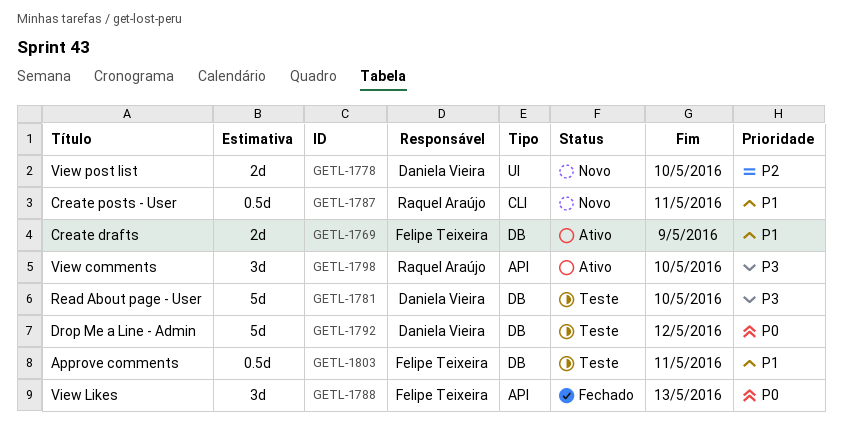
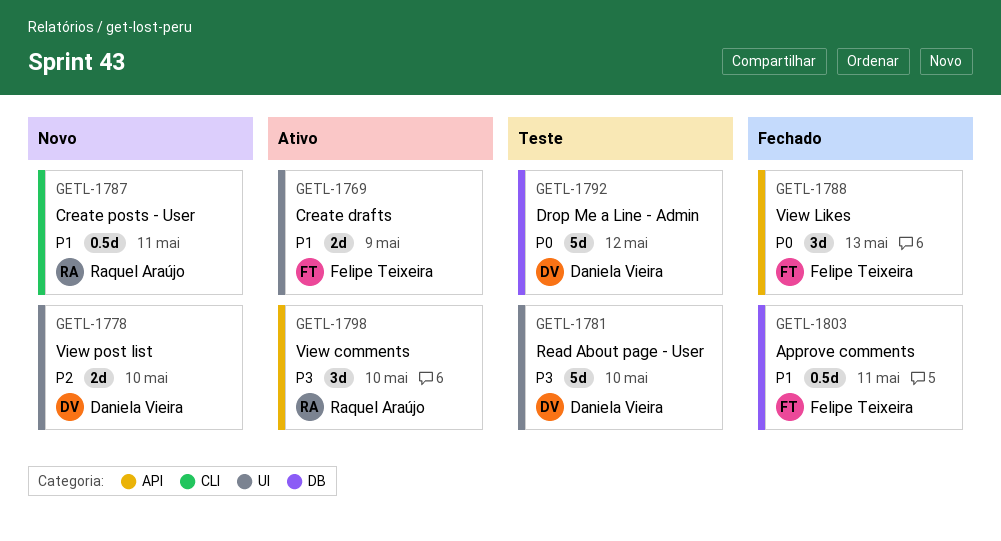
GETL-1769, label: DB -> UI
GETL-1781, label: DB -> UI
GETL-1803, status: Teste -> Fechado

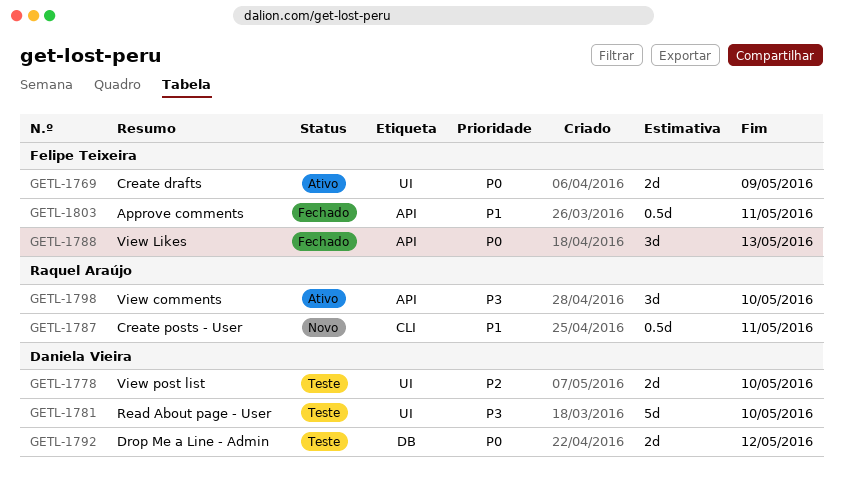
GETL-1769, priority: P1 -> P0
GETL-1778, status: Novo -> Teste
GETL-1792, estimate: 5d -> 2d
GETL-1803, label: DB -> API

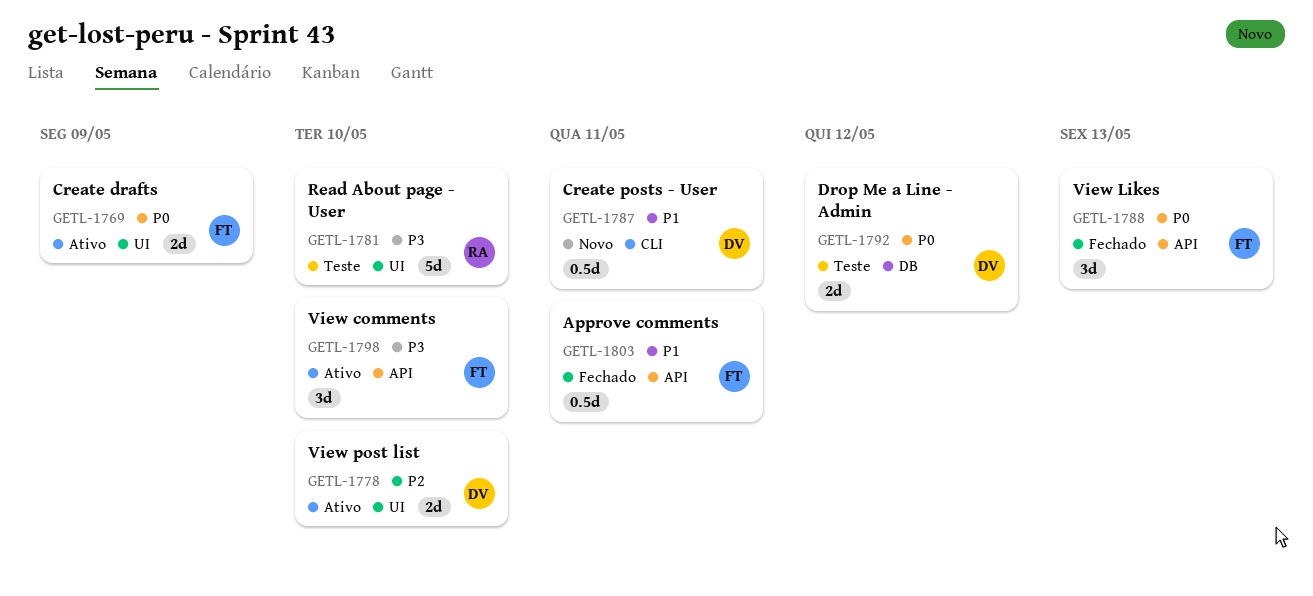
GETL-1778, status: Teste -> Ativo
GETL-1781, owner: Daniela Vieira -> Raquel Araújo
GETL-1787, owner: Raquel Araújo -> Daniela Vieira
GETL-1798, owner: Raquel Araújo -> Felipe Teixeira

